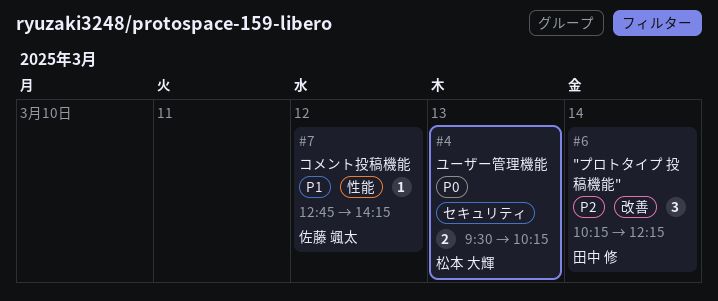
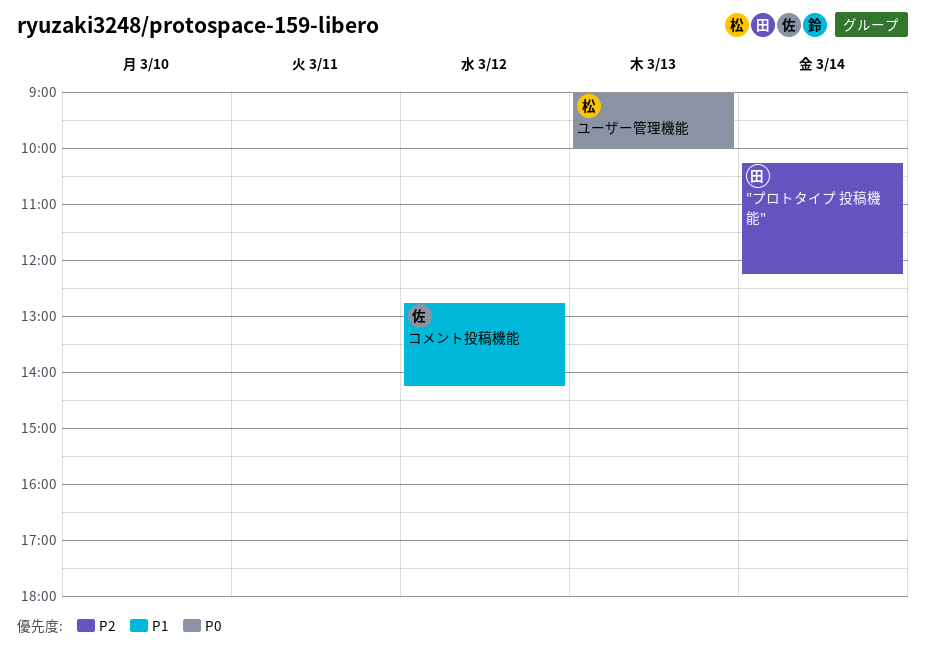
ユーザー管理機能, begins: 09:30 -> 09:00
ユーザー管理機能, ends: 10:15 -> 10:00

